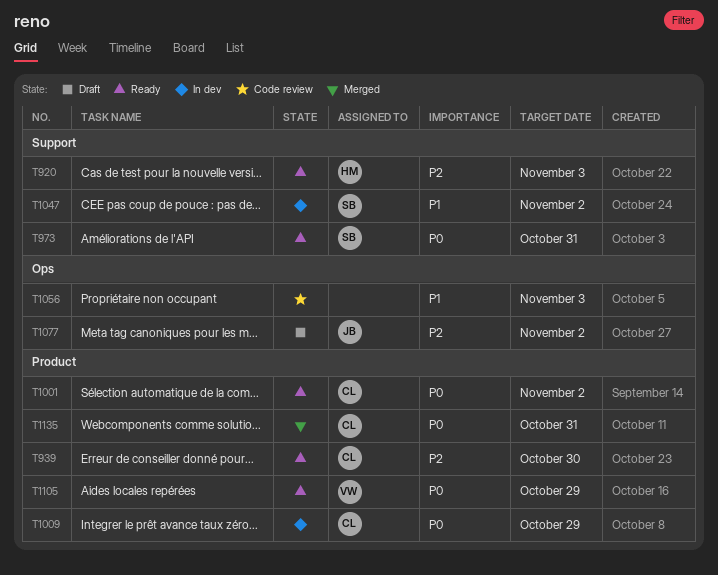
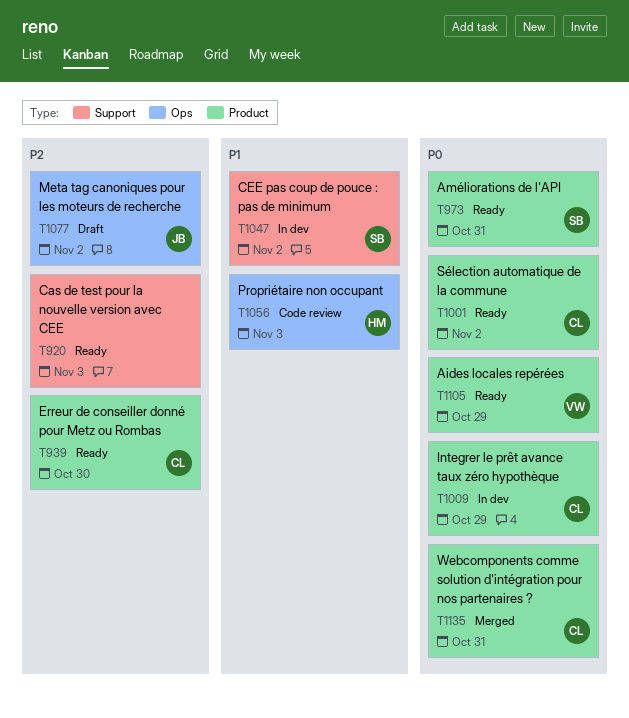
T920, owner: HM -> none
T973, label: Support -> Product
T1056, owner: none -> HM

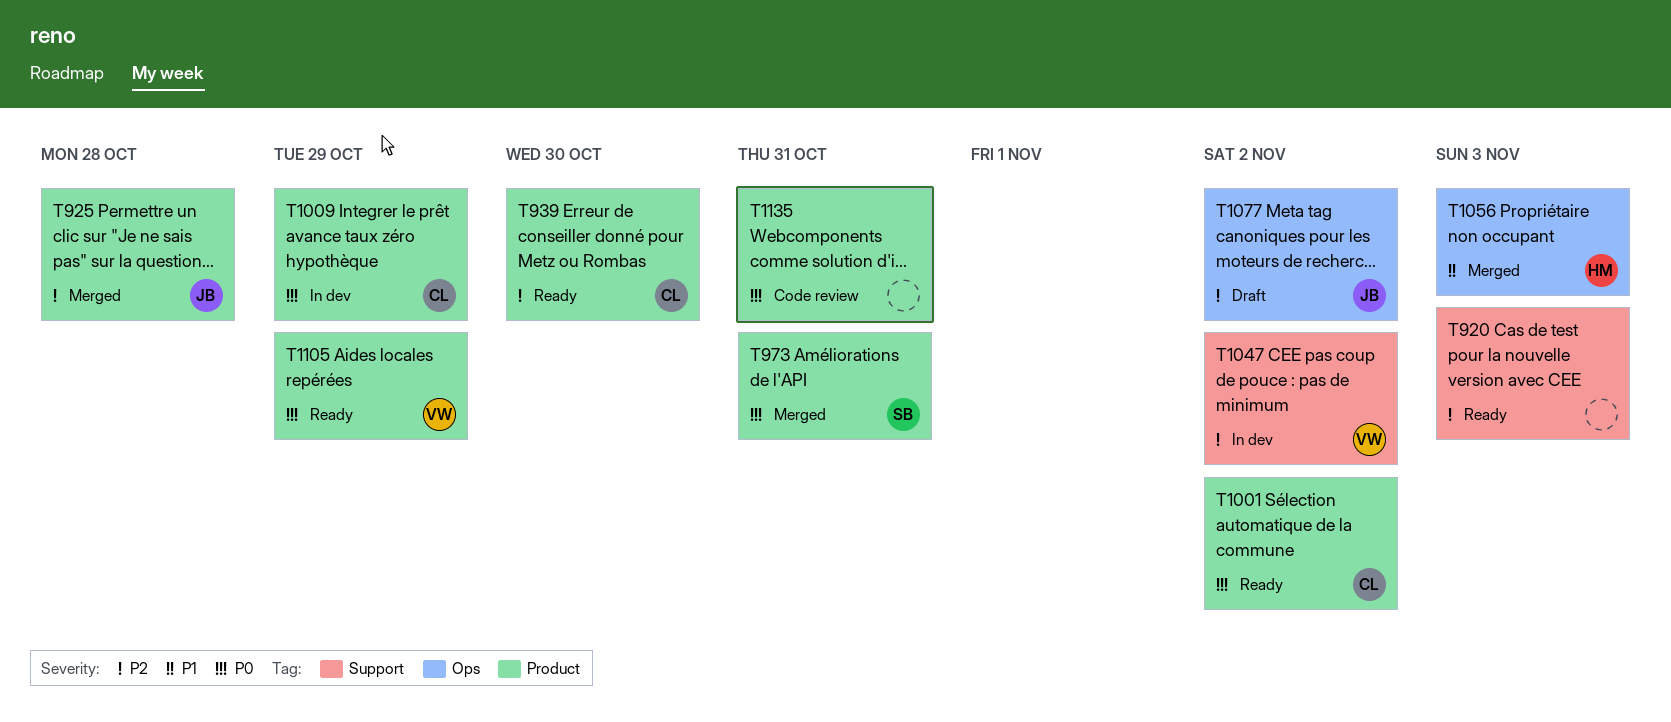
T925: none -> present
T973, status: Ready -> Merged
T1047, owner: SB -> VW
T1047, priority: P1 -> P2
T1056, status: Code review -> Merged
T1135, status: Merged -> Code review
T1135, owner: CL -> none

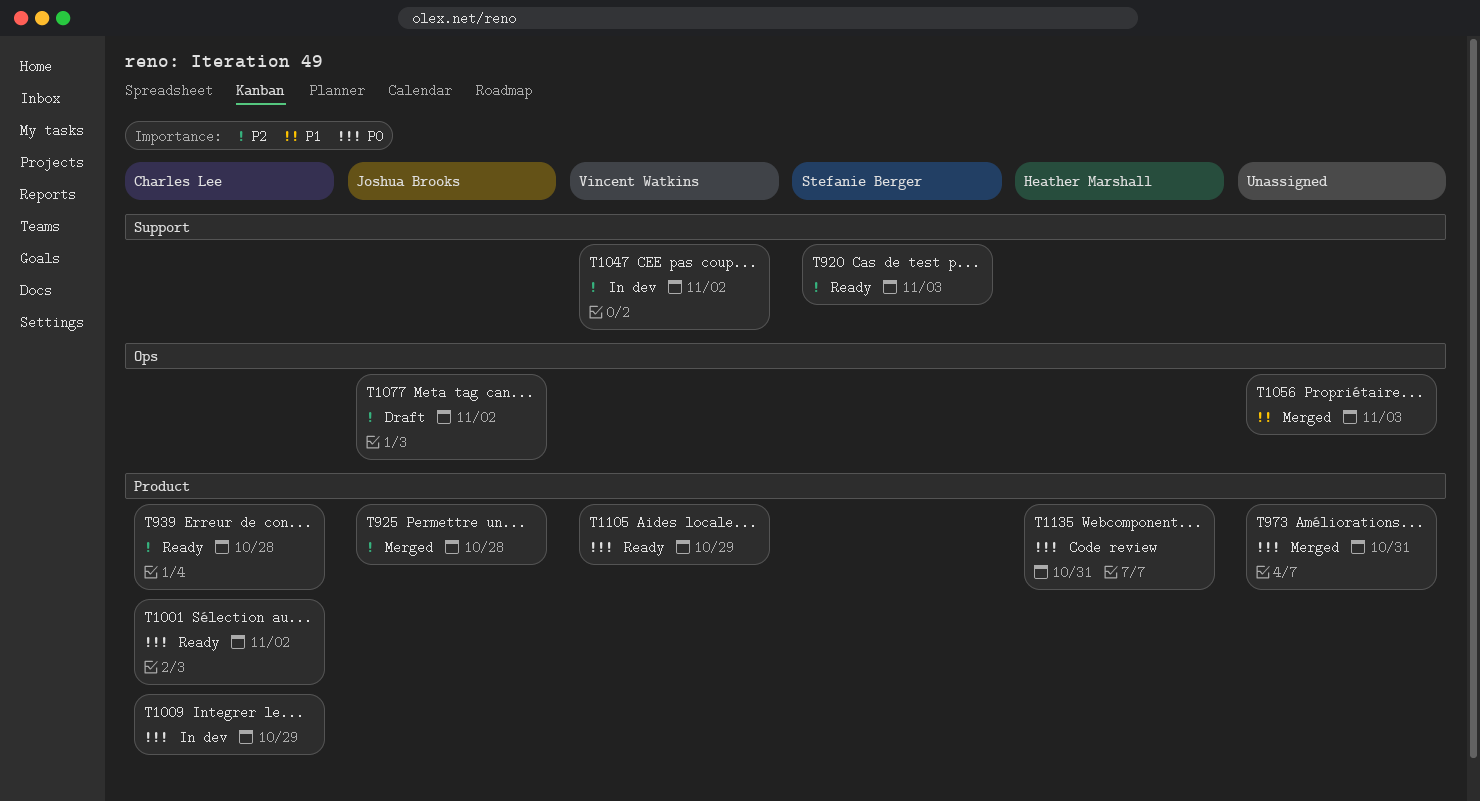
T920, owner: none -> Stefanie Berger
T939, due: Oct 30 -> Oct 28
T973, owner: Stefanie Berger -> none
T1056, owner: Heather Marshall -> none
T1135, owner: none -> Heather Marshall

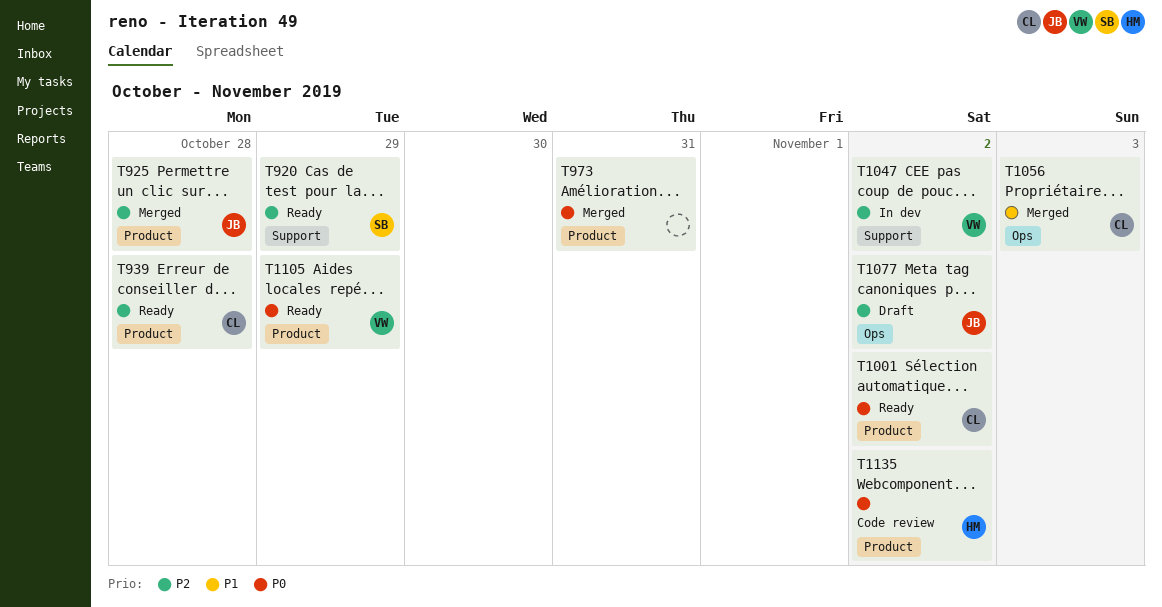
T920, due: Nov 3 -> Oct 29
T1009: present -> none
T1056, owner: none -> Charles Lee
T1135, due: Oct 31 -> Nov 2

